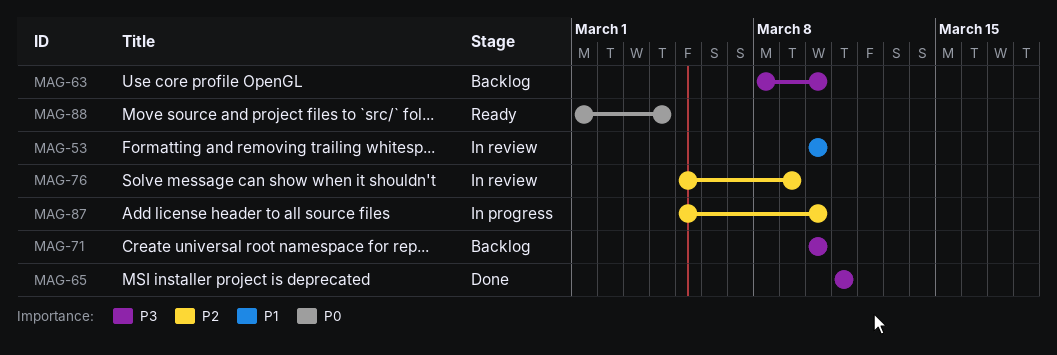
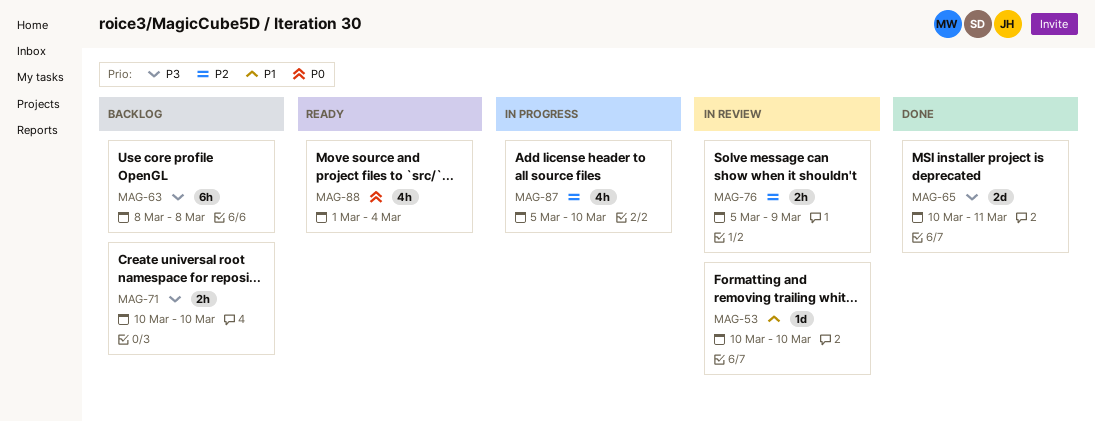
MAG-63, due: Mar 10 -> Mar 8
MAG-65, start: Mar 11 -> Mar 10

